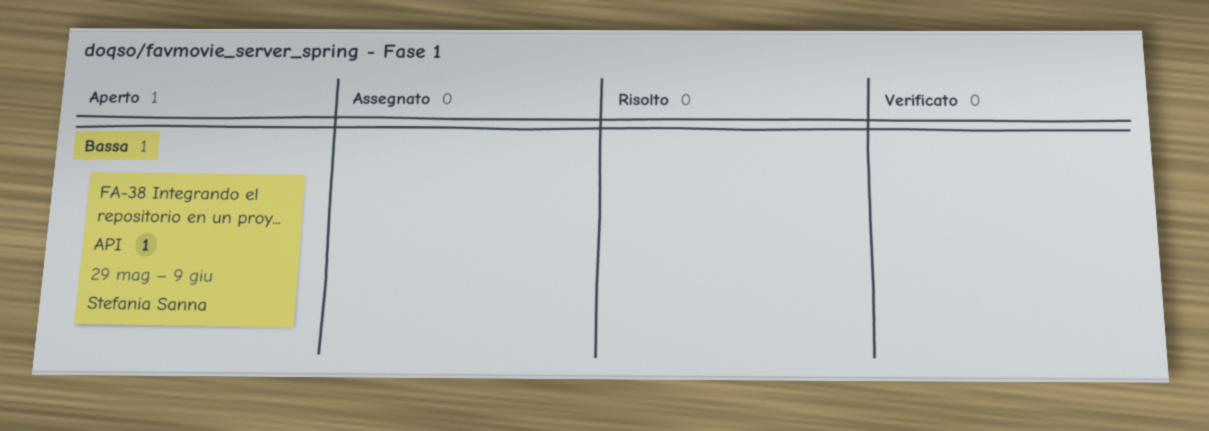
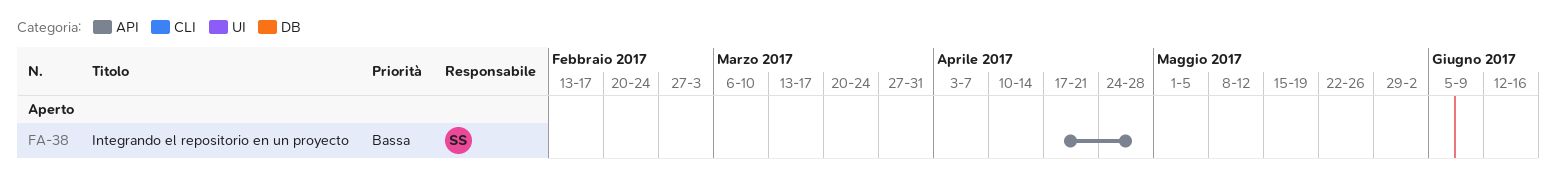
FA-38, start: May 29 -> Apr 17
FA-38, due: Jun 9 -> Apr 28

